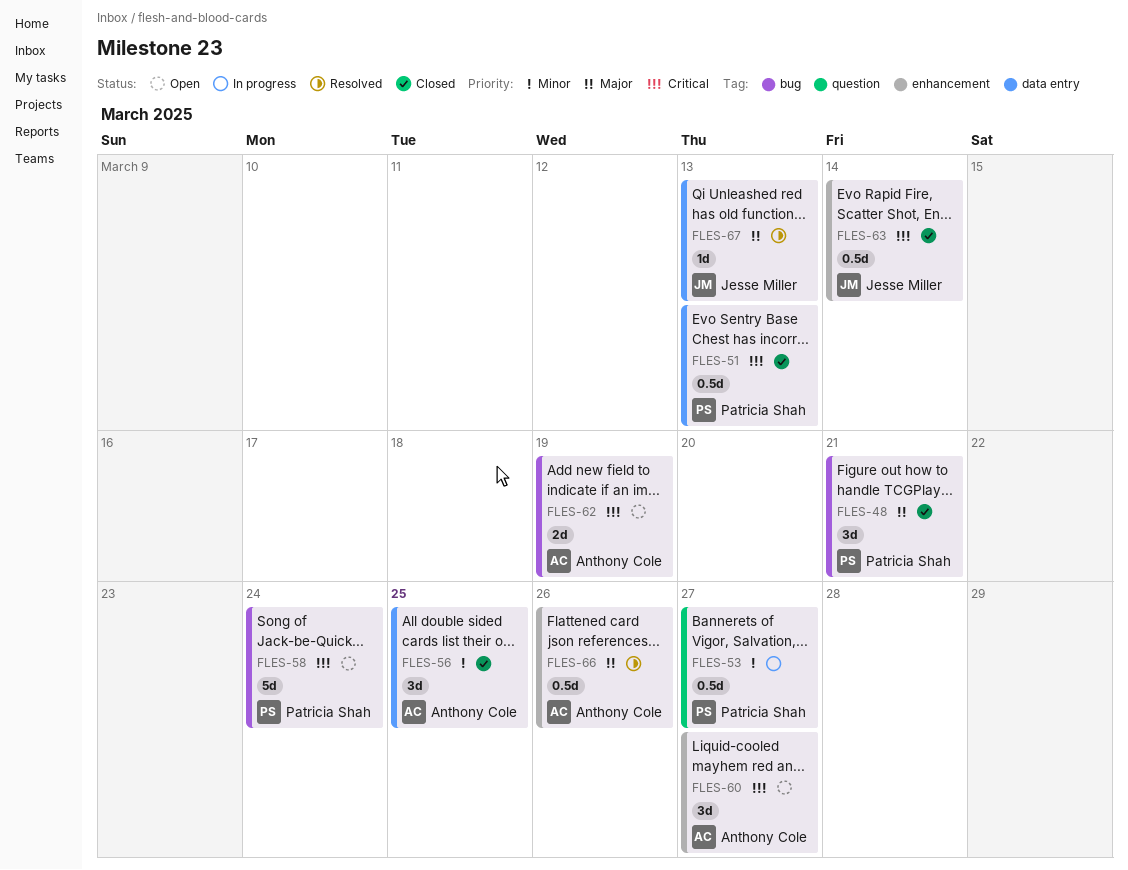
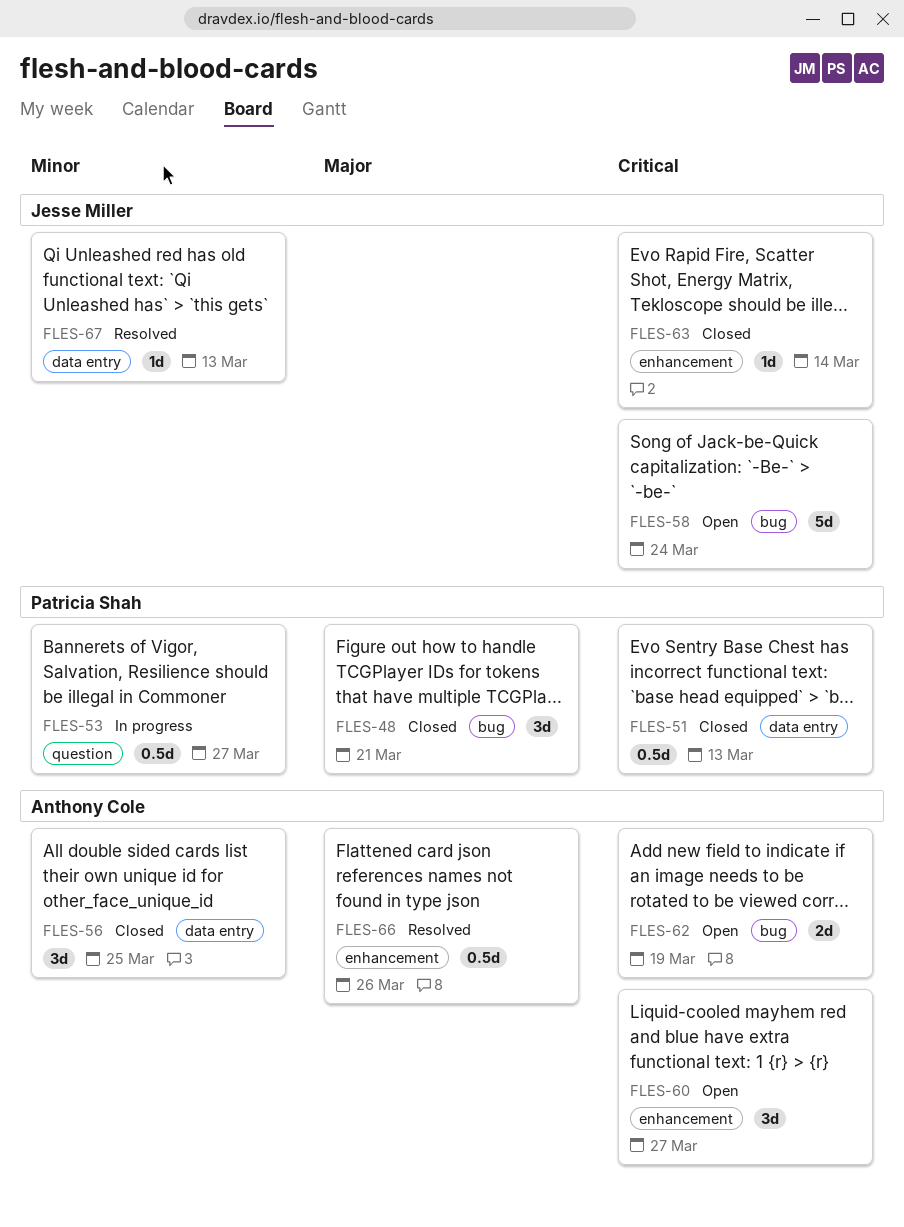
FLES-58, owner: Patricia Shah -> Jesse Miller
FLES-63, estimate: 0.5d -> 1d
FLES-67, priority: Major -> Minor

